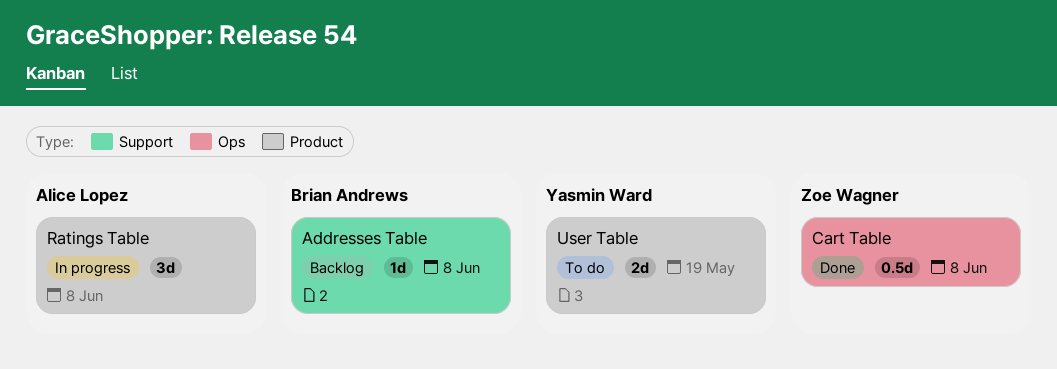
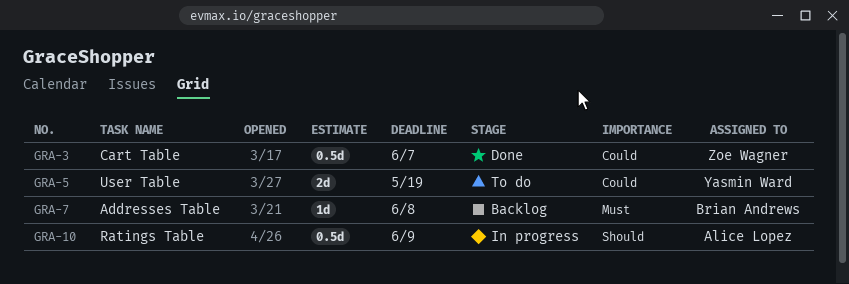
Cart Table, due: Jun 8 -> Jun 7
Ratings Table, estimate: 3d -> 0.5d
Ratings Table, due: Jun 8 -> Jun 9

